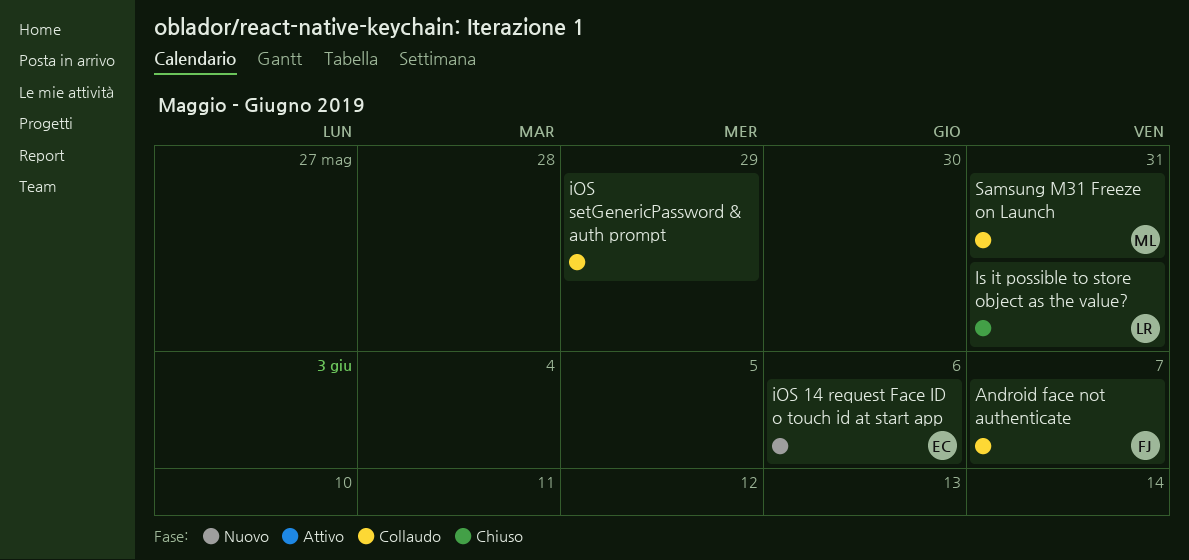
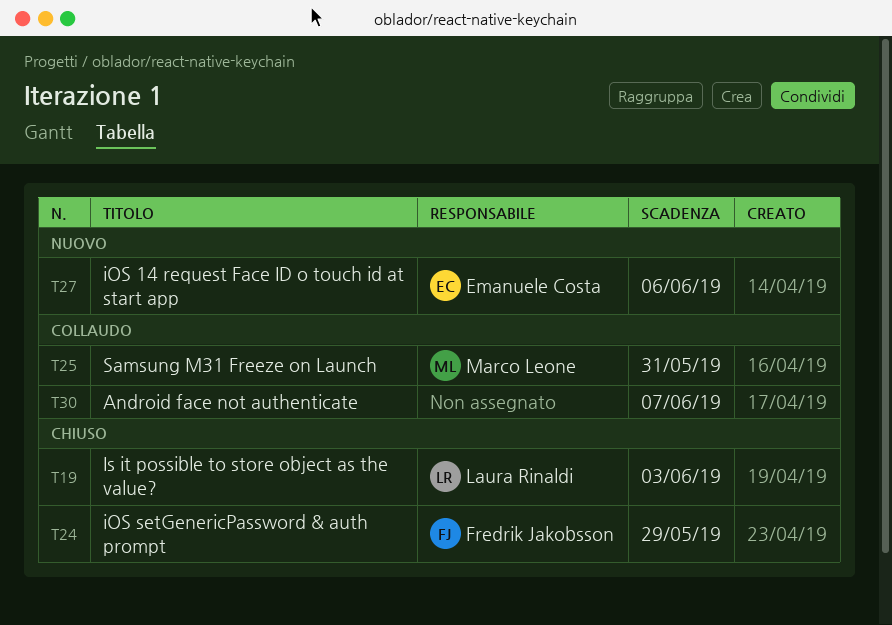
Android face not authenticate, owner: Fredrik Jakobsson -> none
iOS setGenericPassword & auth prompt, status: Collaudo -> Chiuso
iOS setGenericPassword & auth prompt, owner: none -> Fredrik Jakobsson
Is it possible to store object as the value?, due: May 31 -> Jun 3

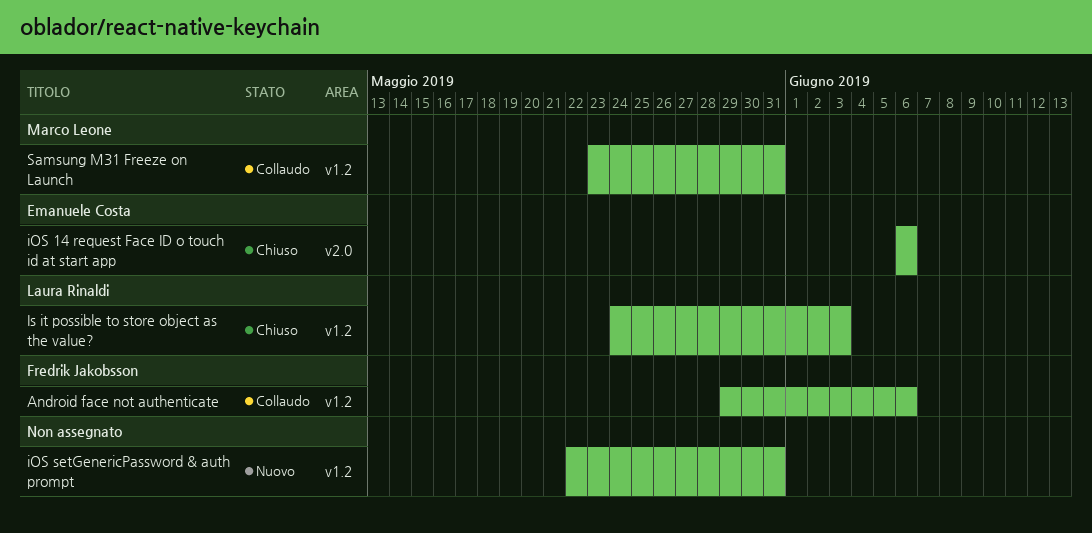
Android face not authenticate, owner: none -> Fredrik Jakobsson
Android face not authenticate, due: Jun 7 -> Jun 6
iOS 14 request Face ID o touch id at start app, status: Nuovo -> Chiuso
iOS setGenericPassword & auth prompt, status: Chiuso -> Nuovo
iOS setGenericPassword & auth prompt, owner: Fredrik Jakobsson -> none
iOS setGenericPassword & auth prompt, due: May 29 -> May 31

